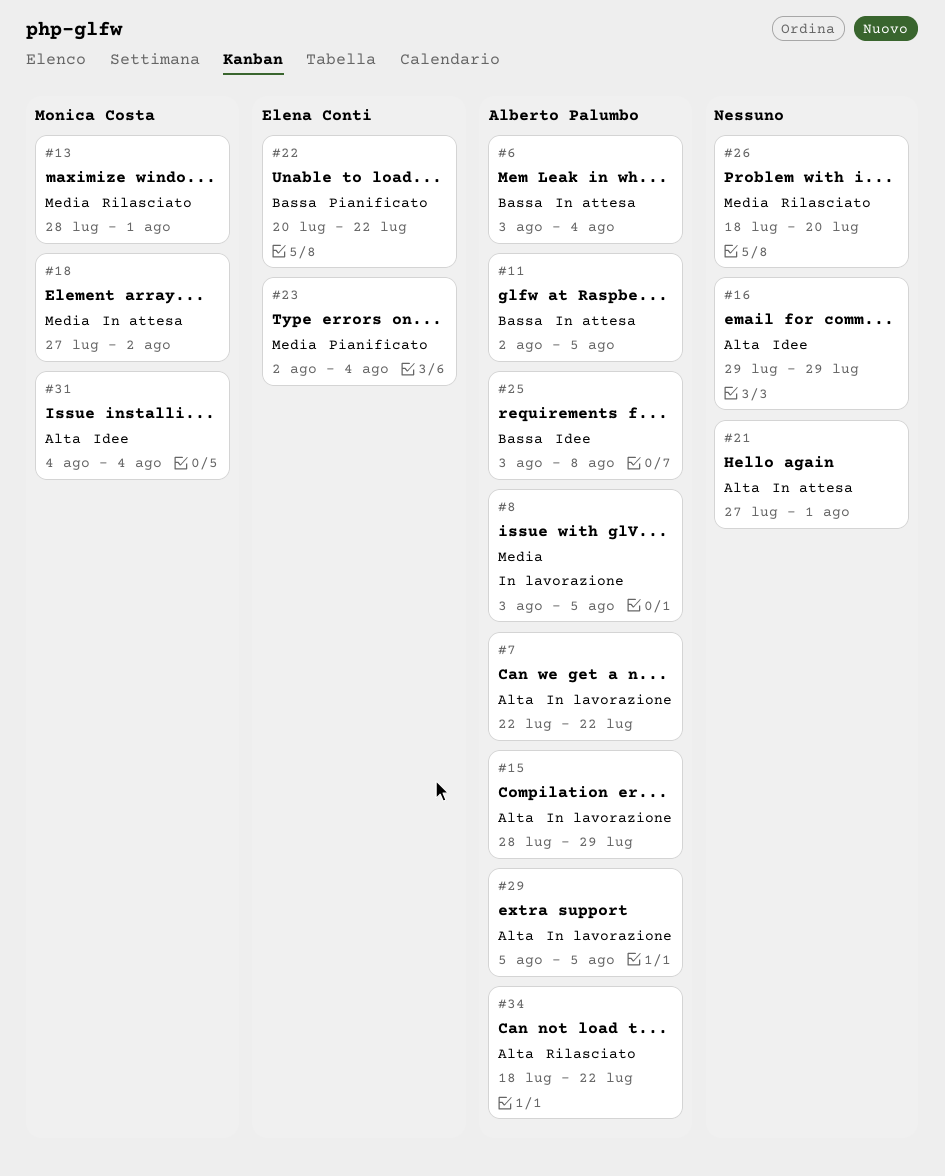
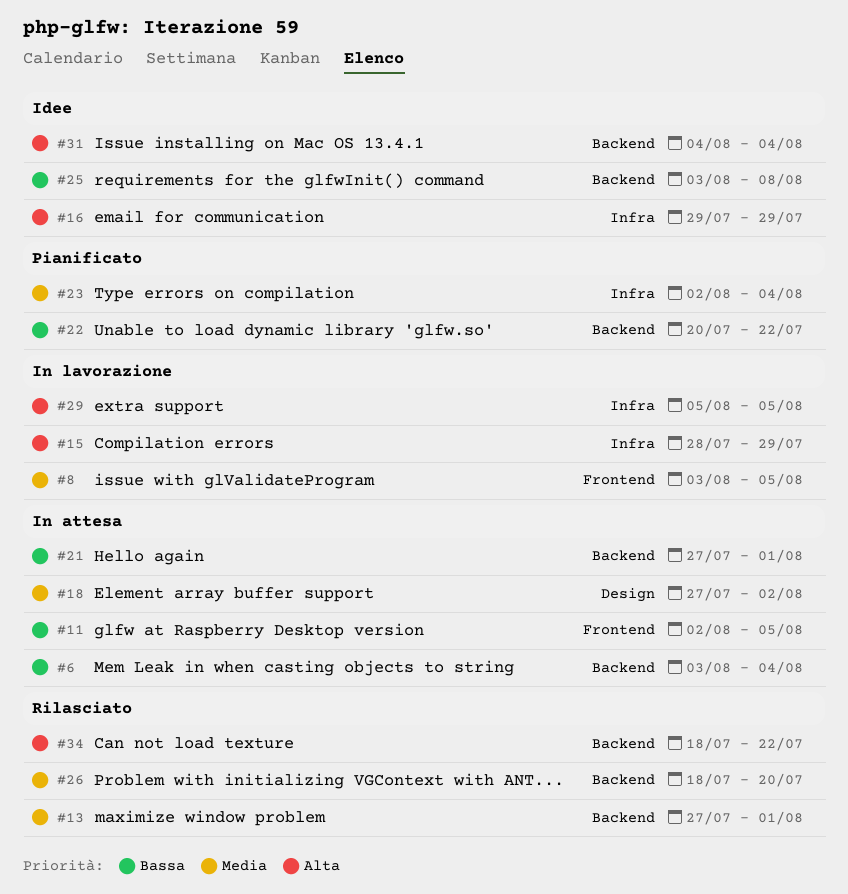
#7: present -> none
#13, start: Jul 28 -> Jul 27
#21, priority: Alta -> Bassa

